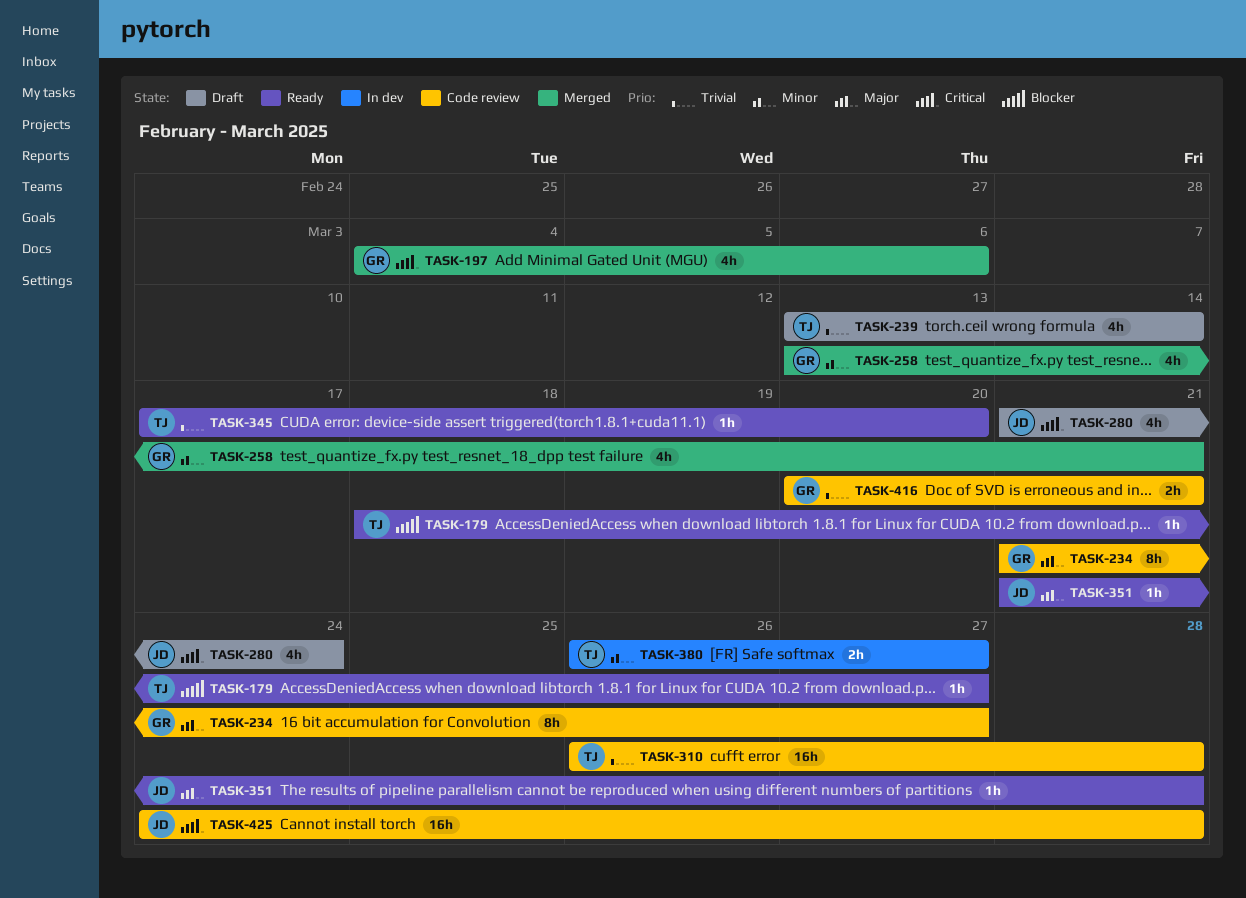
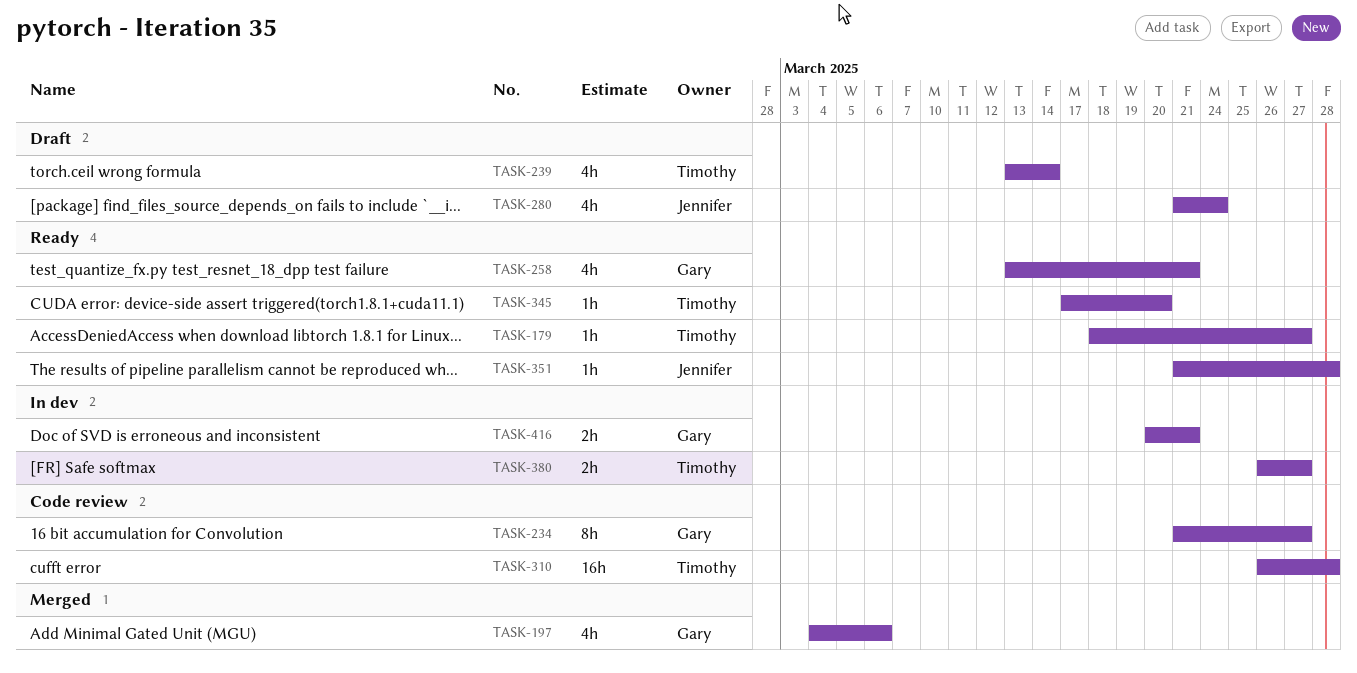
TASK-258, status: Merged -> Ready
TASK-416, status: Code review -> In dev
TASK-425: present -> none

